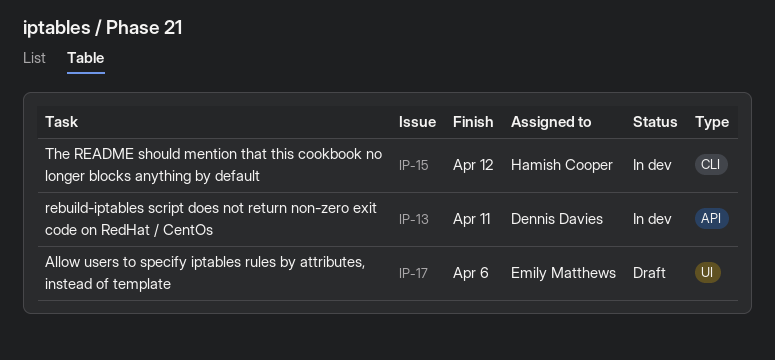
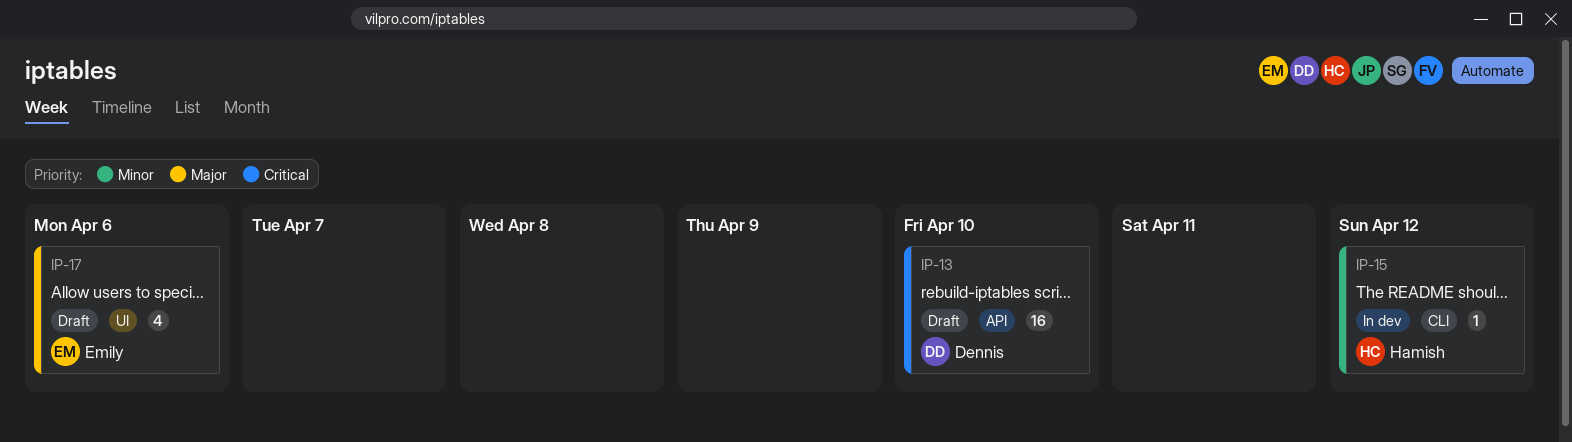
IP-13, status: In dev -> Draft
IP-13, due: Apr 11 -> Apr 10

